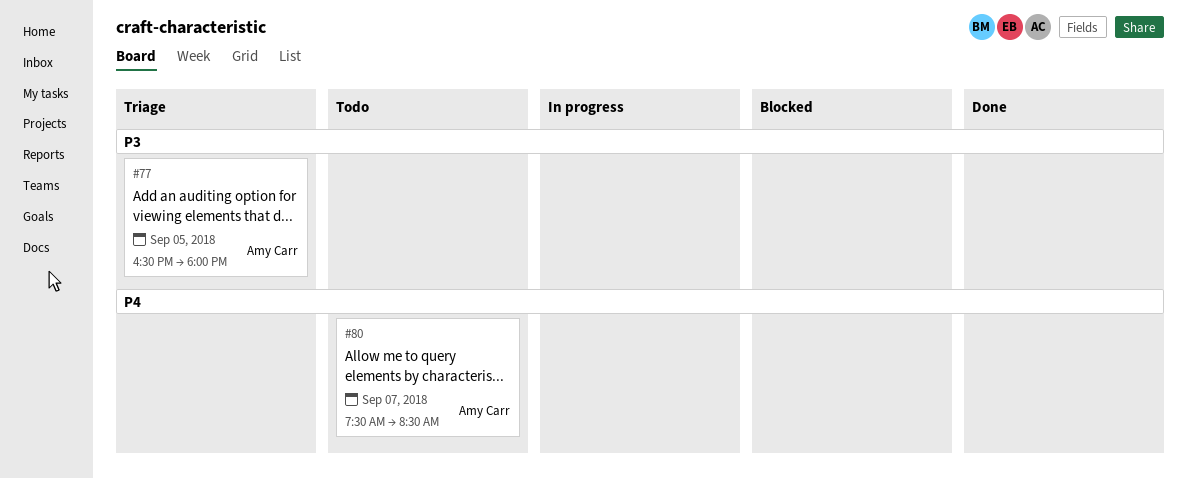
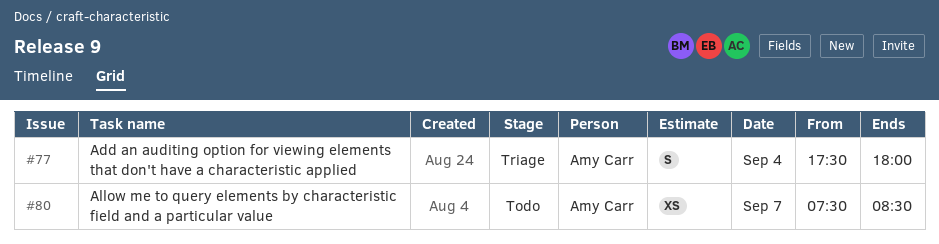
#77, day: Sep 5 -> Sep 4
#77, begins: 16:30 -> 17:30

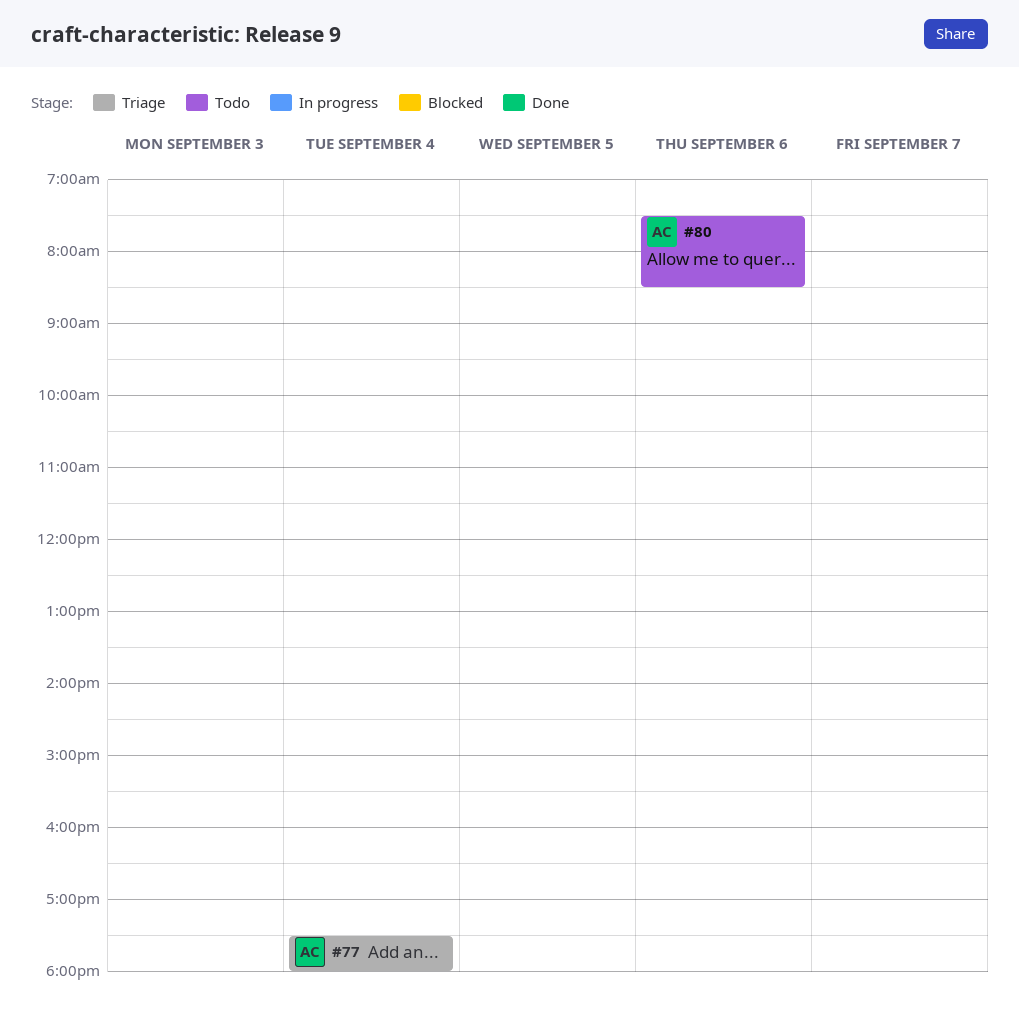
#80, day: Sep 7 -> Sep 6

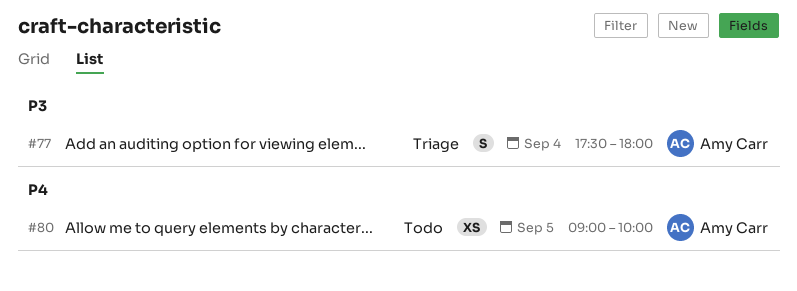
#80, day: Sep 6 -> Sep 5
#80, begins: 07:30 -> 09:00
#80, ends: 08:30 -> 10:00

